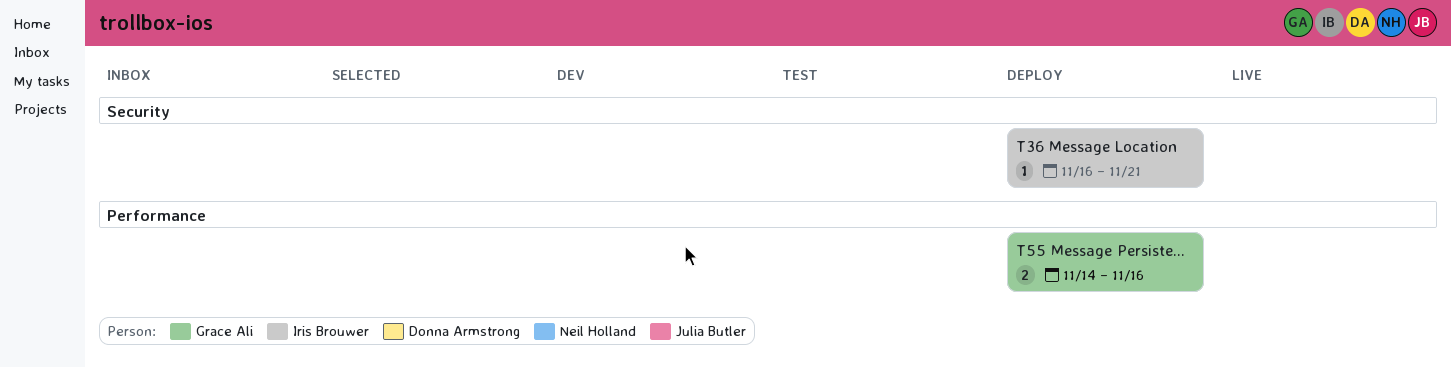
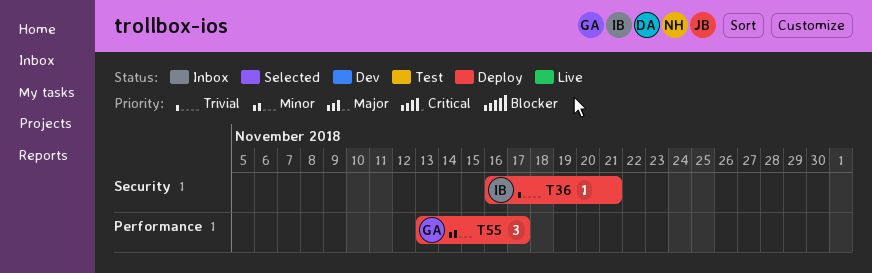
T55, estimate: 2 -> 3
T55, start: Nov 14 -> Nov 13
T55, due: Nov 16 -> Nov 17

